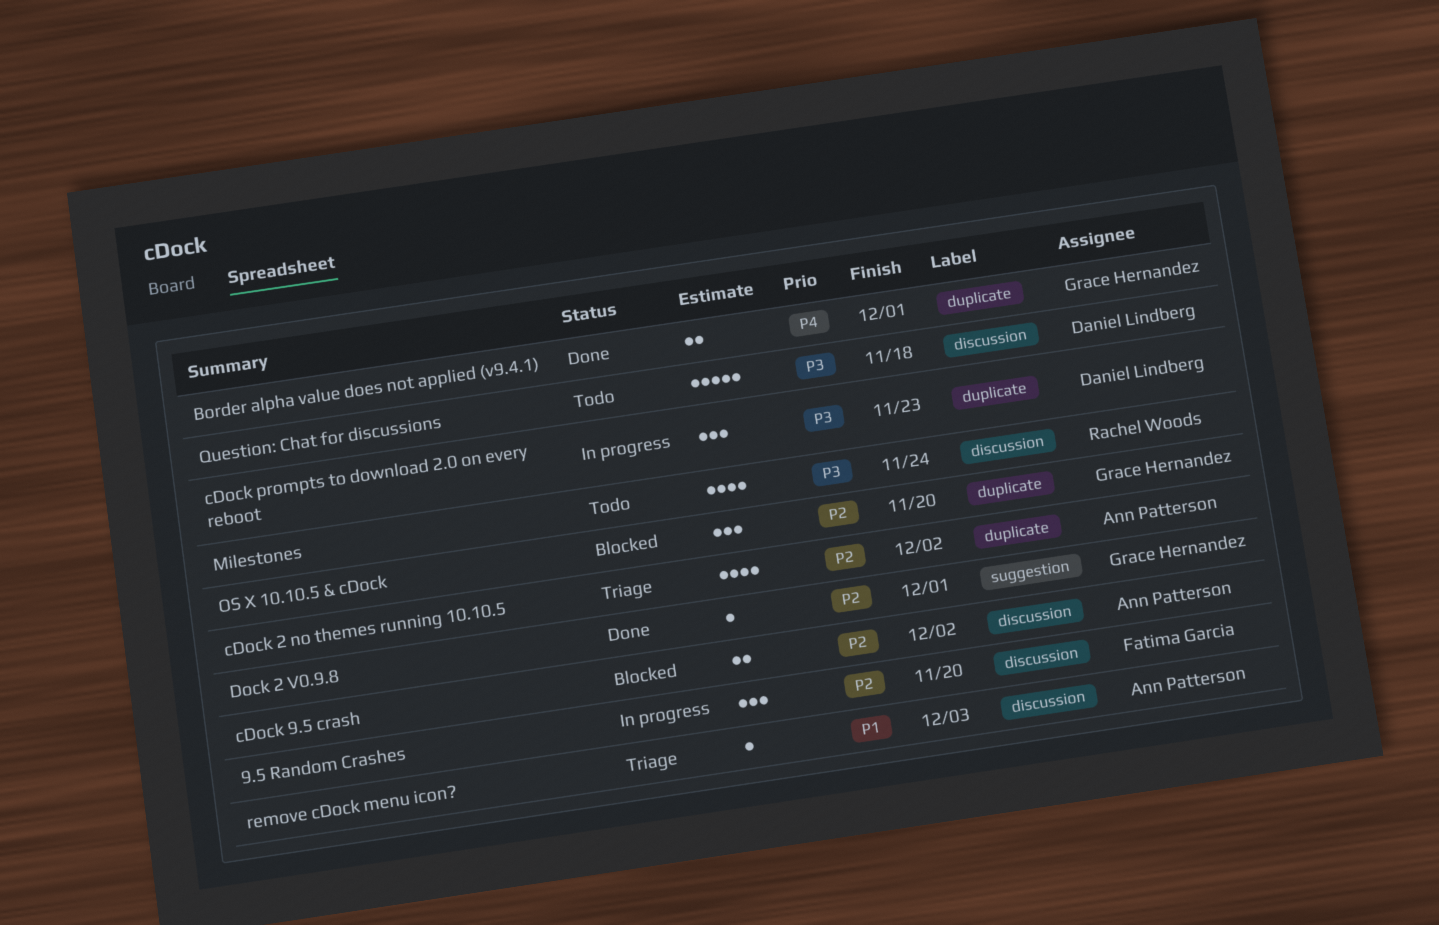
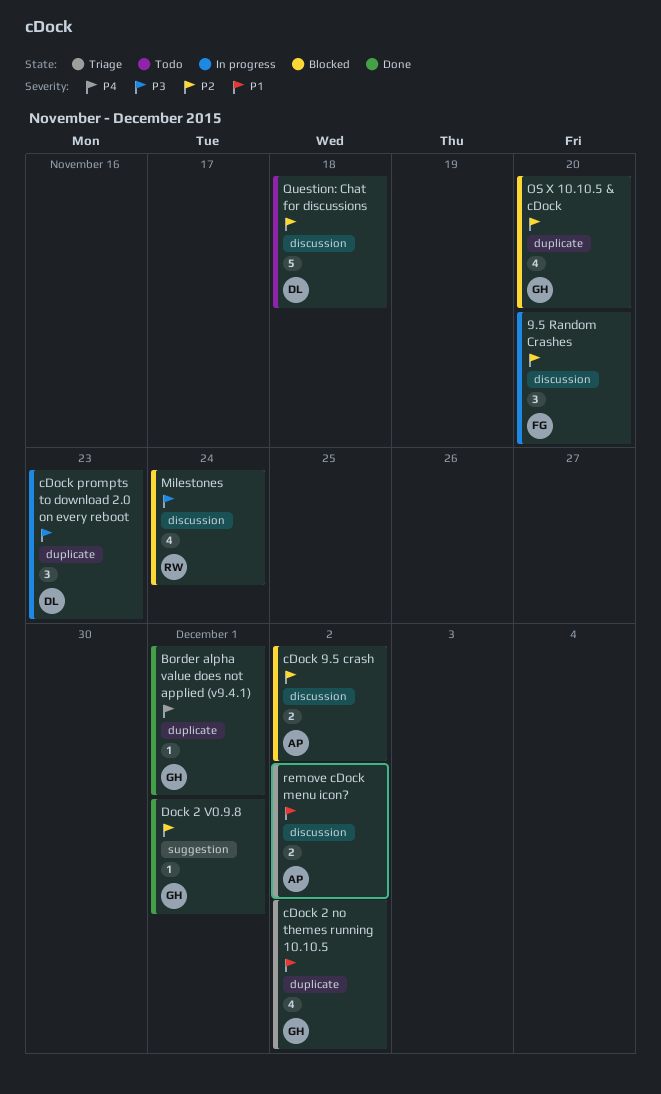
Border alpha value does not applied (v9.4.1), estimate: 2 -> 1
cDock 2 no themes running 10.10.5, owner: Ann Patterson -> Grace Hernandez
cDock 2 no themes running 10.10.5, priority: P2 -> P1
Milestones, status: Todo -> Blocked
OS X 10.10.5 & cDock, estimate: 3 -> 4
Question: Chat for discussions, priority: P3 -> P2
remove cDock menu icon?, estimate: 1 -> 2
remove cDock menu icon?, due: Dec 3 -> Dec 2

